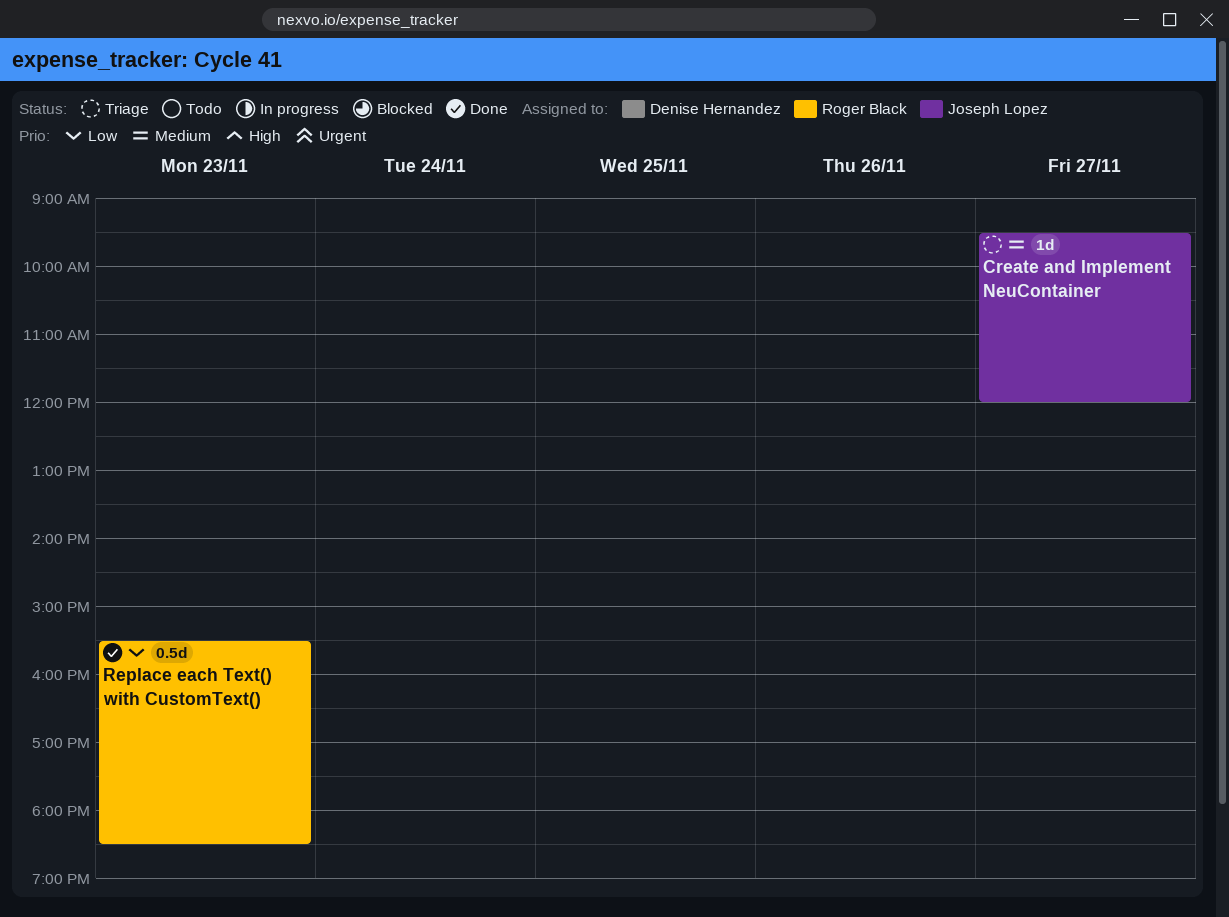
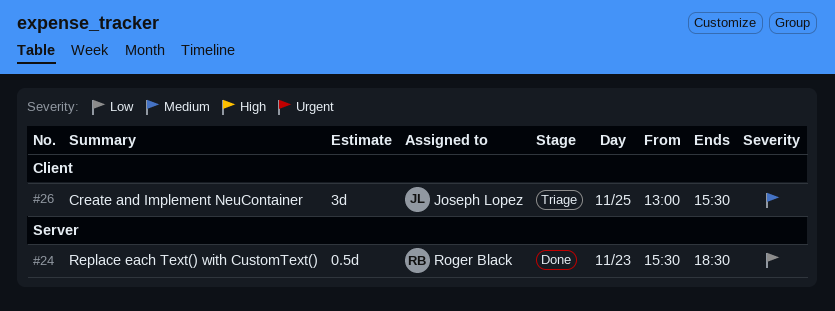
Create and Implement NeuContainer, estimate: 1d -> 3d
Create and Implement NeuContainer, day: Nov 27 -> Nov 25
Create and Implement NeuContainer, begins: 09:30 -> 13:00
Create and Implement NeuContainer, ends: 12:00 -> 15:30

